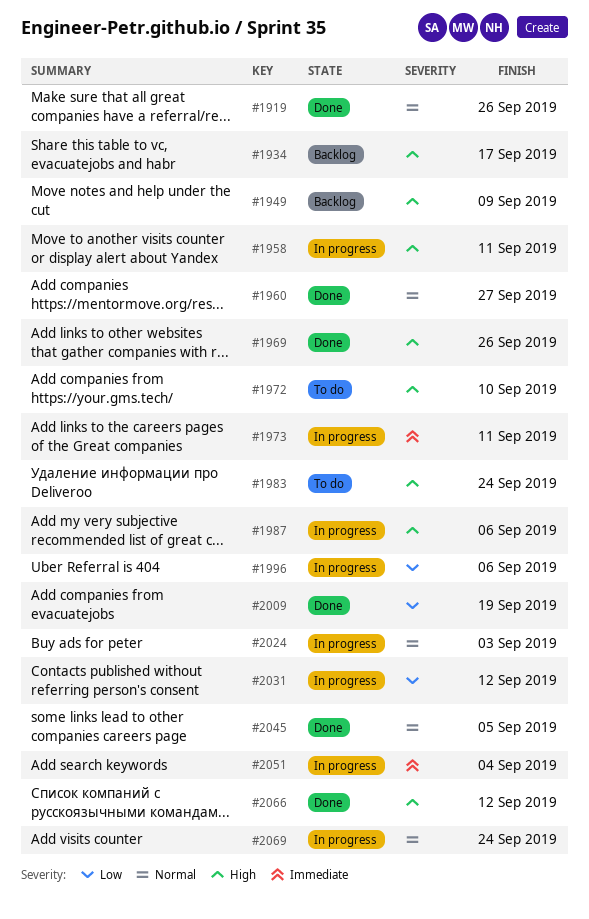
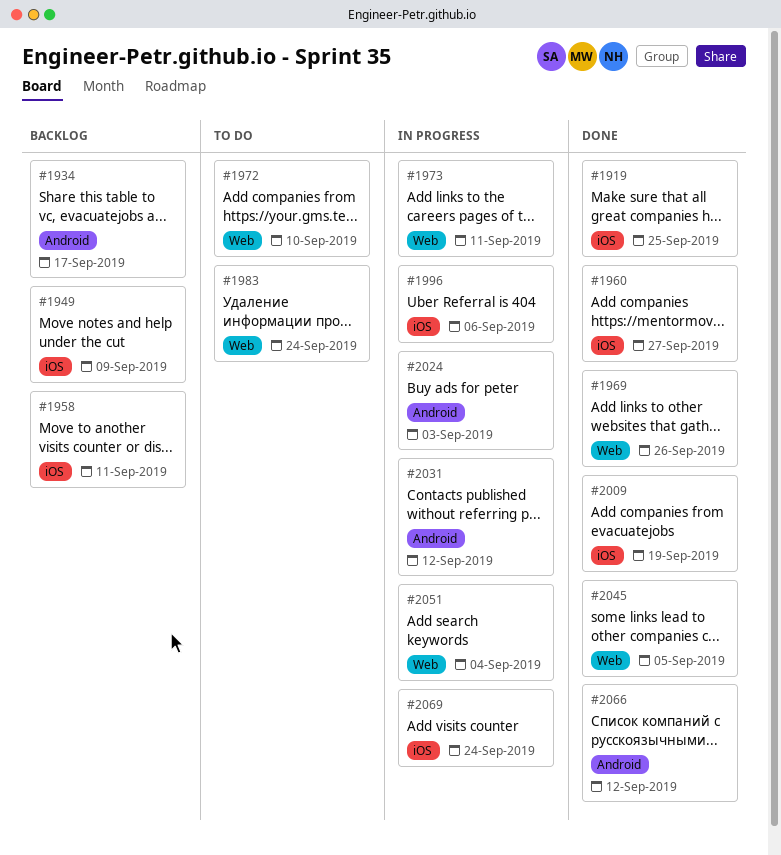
#1919, due: Sep 26 -> Sep 25
#1958, status: In progress -> Backlog
#1987: present -> none

